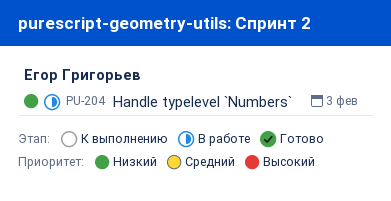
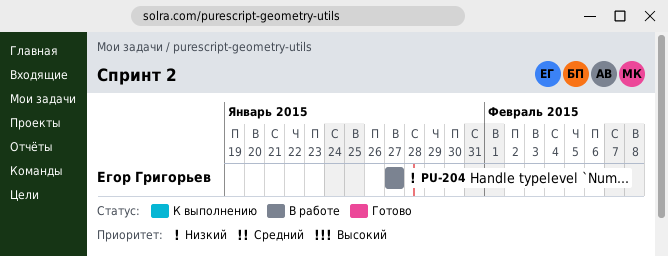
PU-204, due: Feb 3 -> Jan 27

